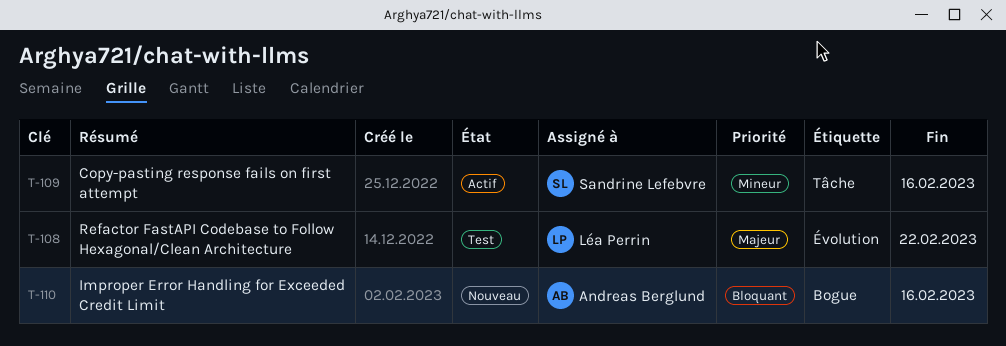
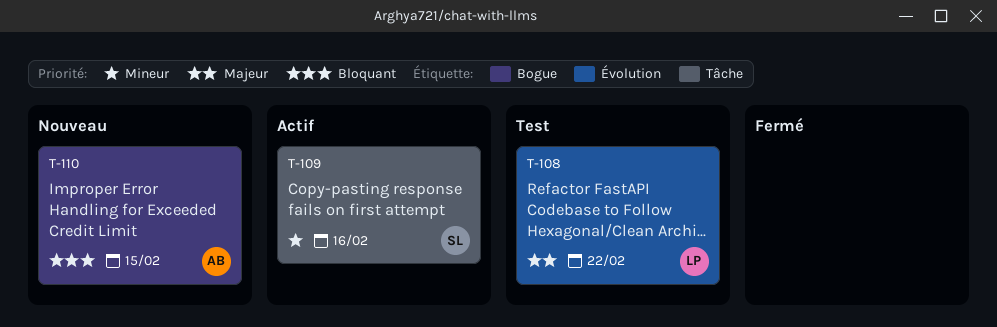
T-110, due: Feb 16 -> Feb 15

